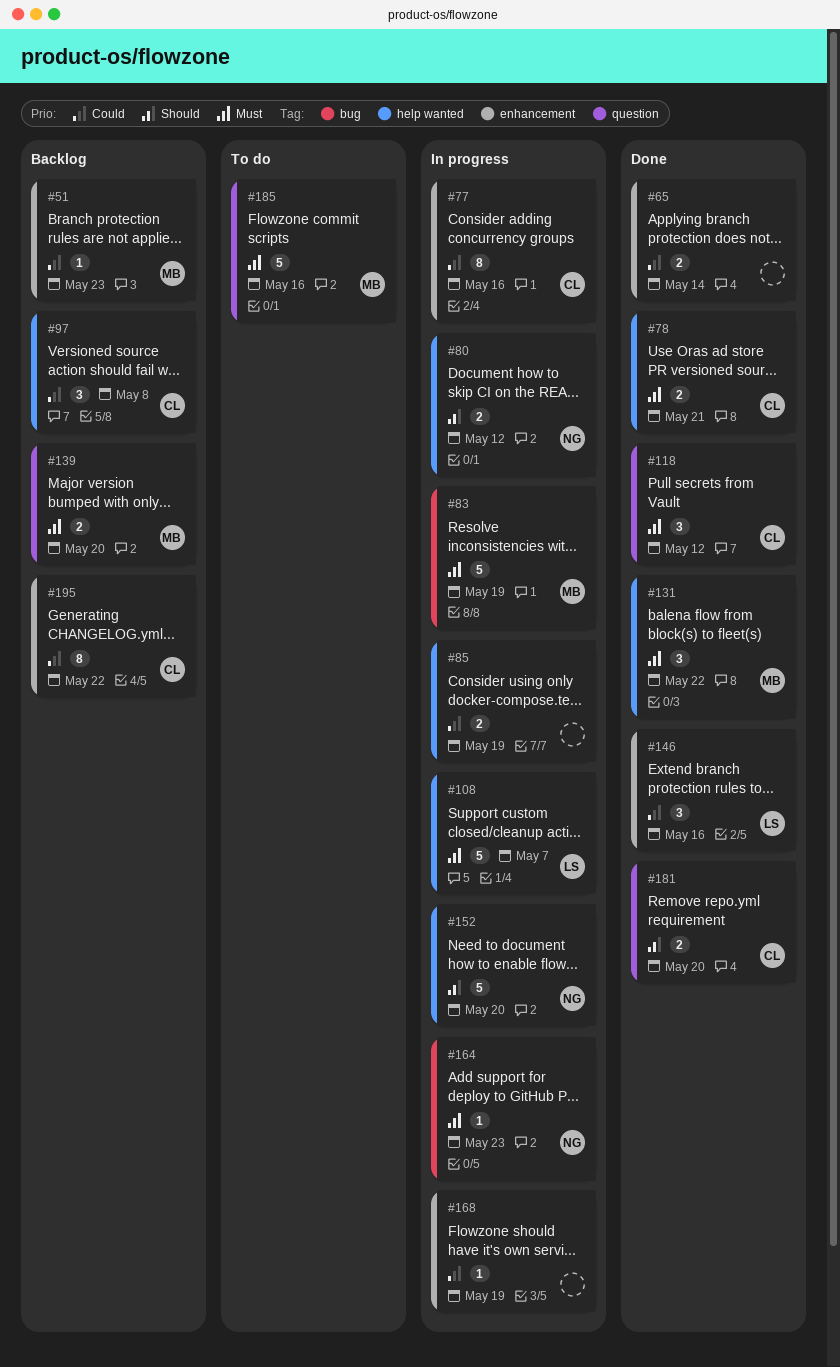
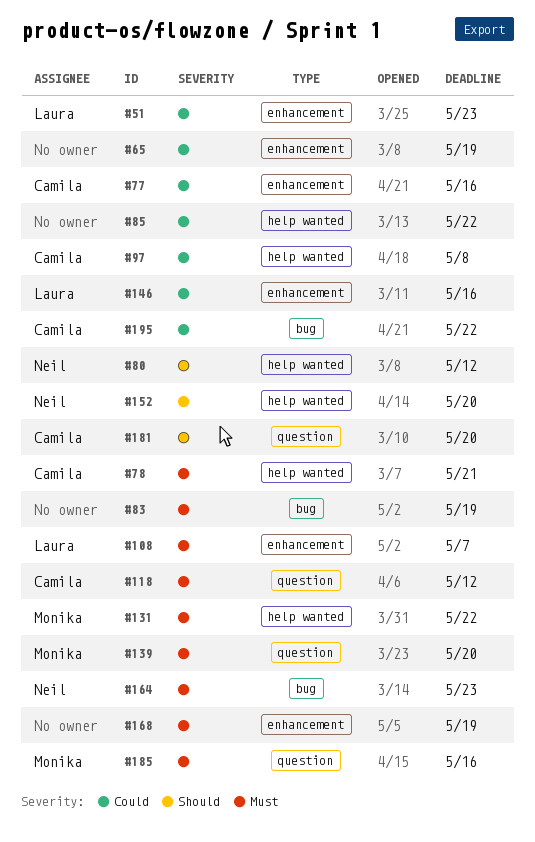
#51, owner: Monika -> Laura
#65, due: May 14 -> May 19
#83, owner: Monika -> none
#85, due: May 19 -> May 22
#108, label: help wanted -> enhancement
#168, priority: Could -> Must
#195, label: enhancement -> bug

